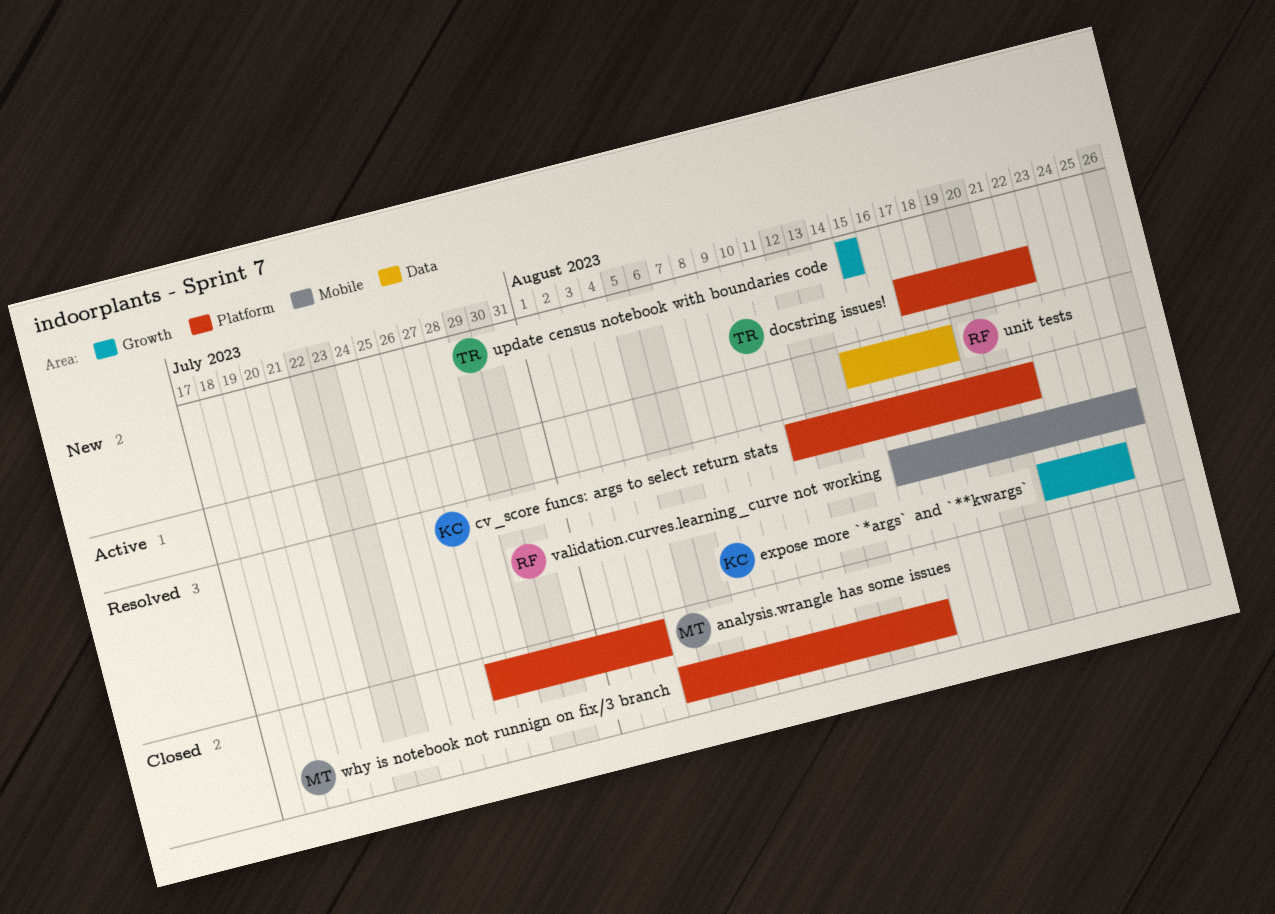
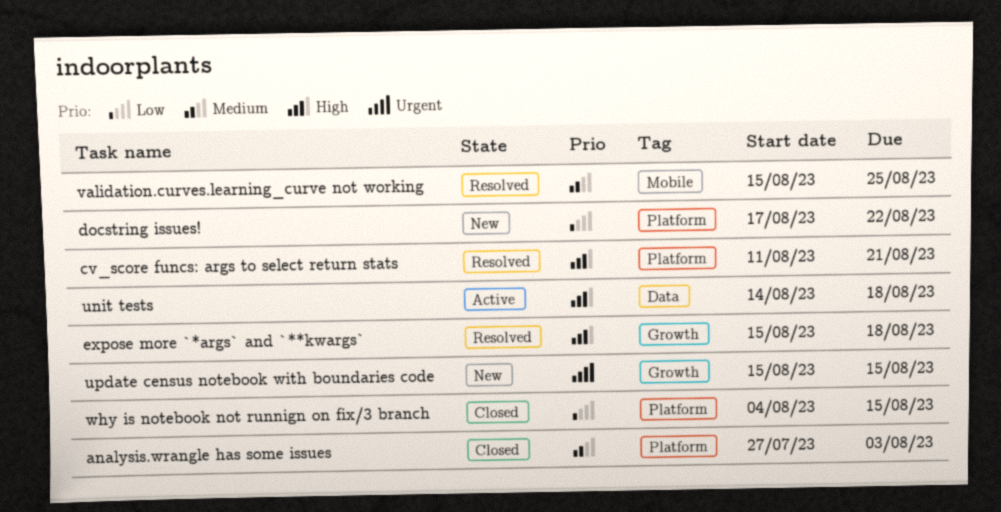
expose more `*args` and `**kwargs`, start: Aug 21 -> Aug 15
expose more `*args` and `**kwargs`, due: Aug 24 -> Aug 18

